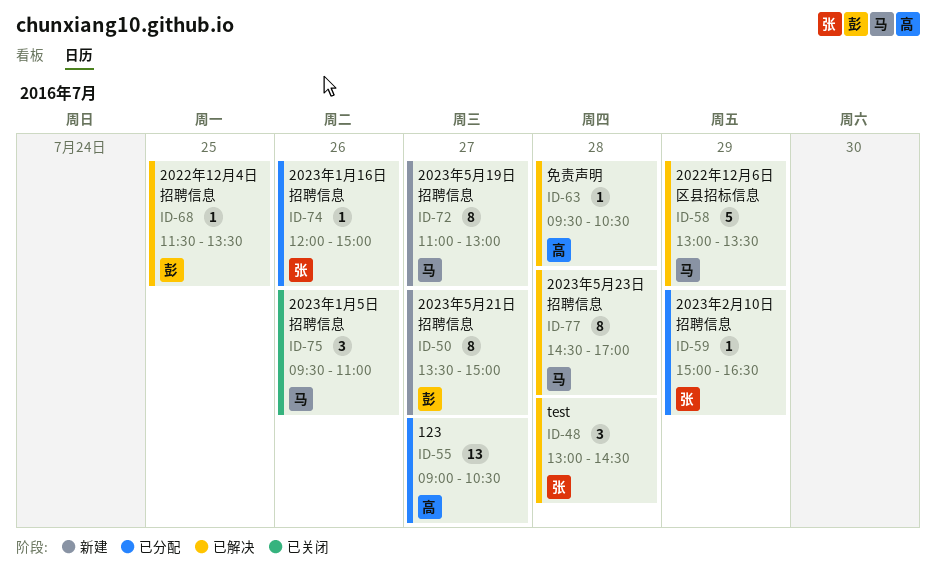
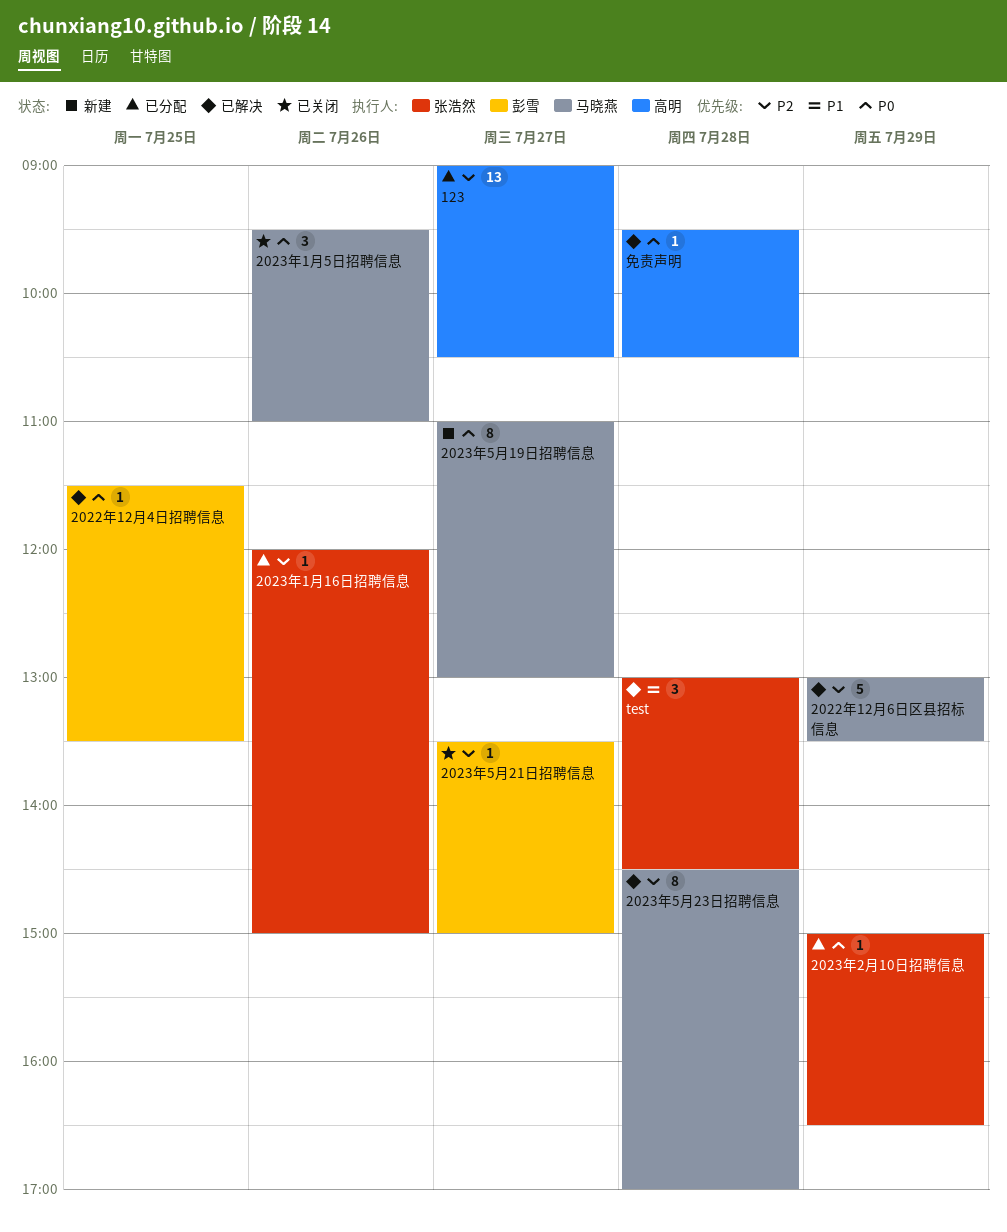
2023年5月21日招聘信息, status: 新建 -> 已关闭
2023年5月21日招聘信息, estimate: 8 -> 1

